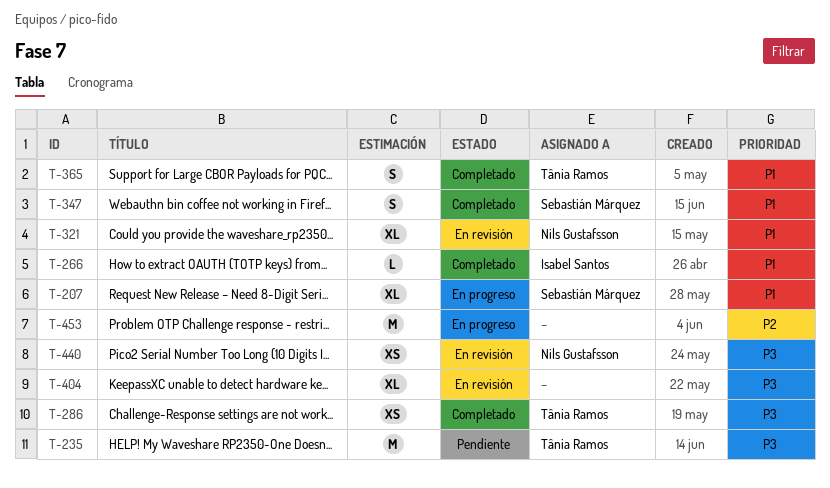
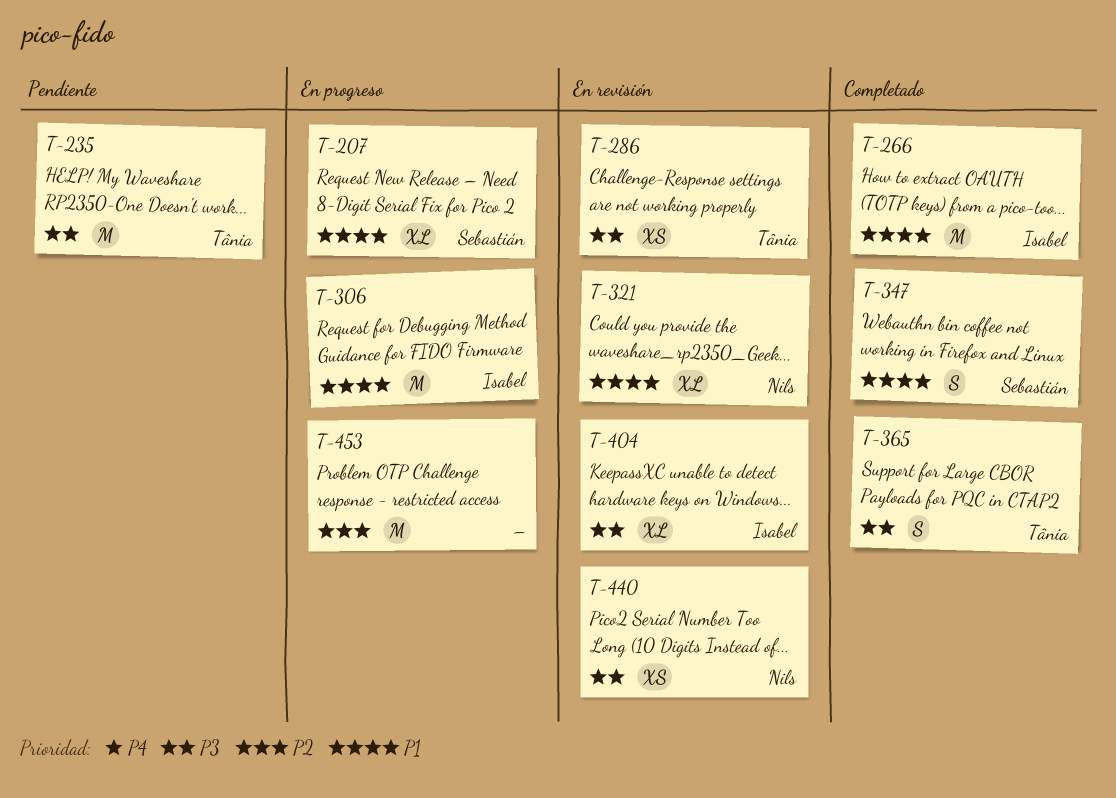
T-266, estimate: L -> M
T-286, status: Completado -> En revisión
T-306: none -> present
T-365, priority: P1 -> P3
T-404, owner: none -> Isabel Santos

